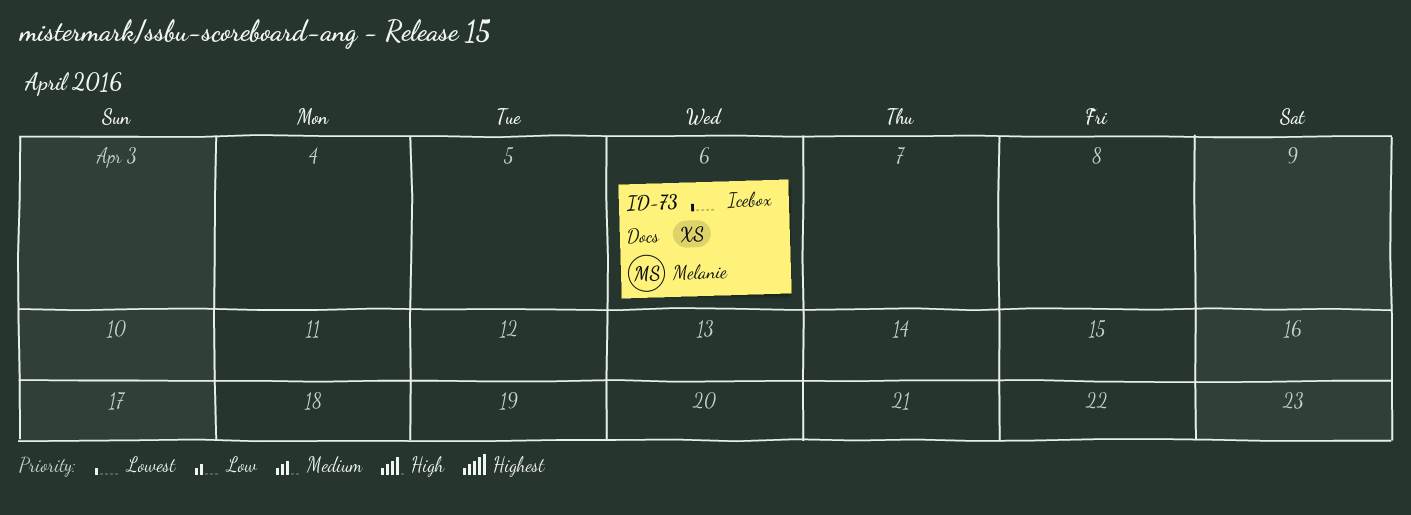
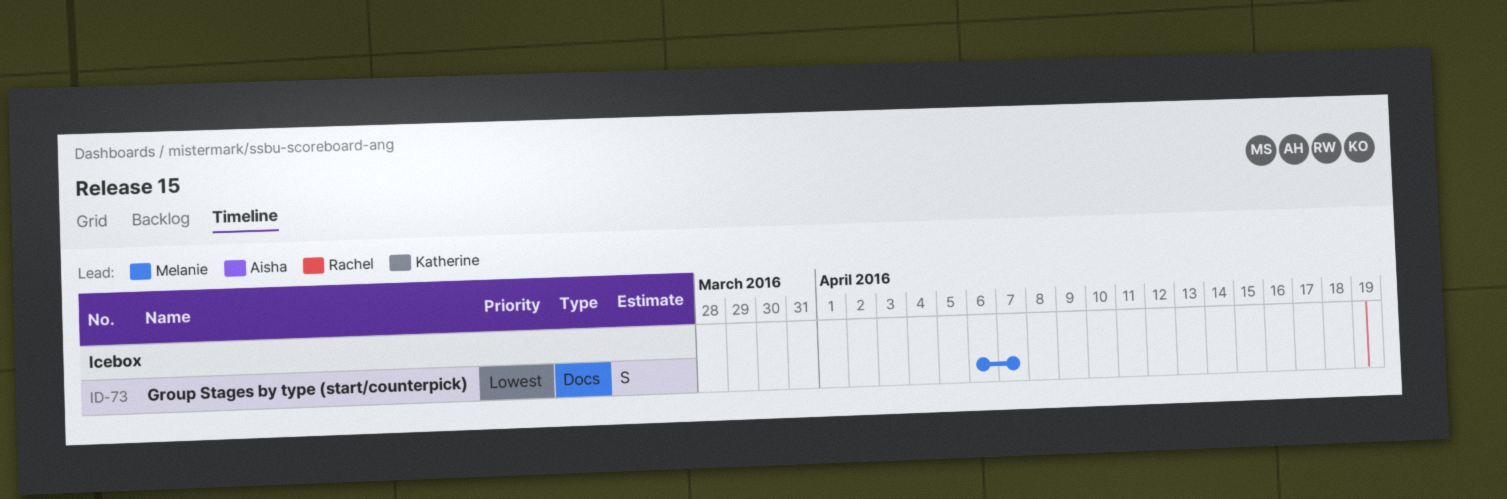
ID-73, estimate: XS -> S
ID-73, due: Apr 6 -> Apr 7

